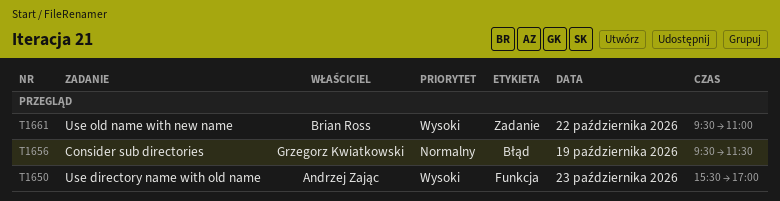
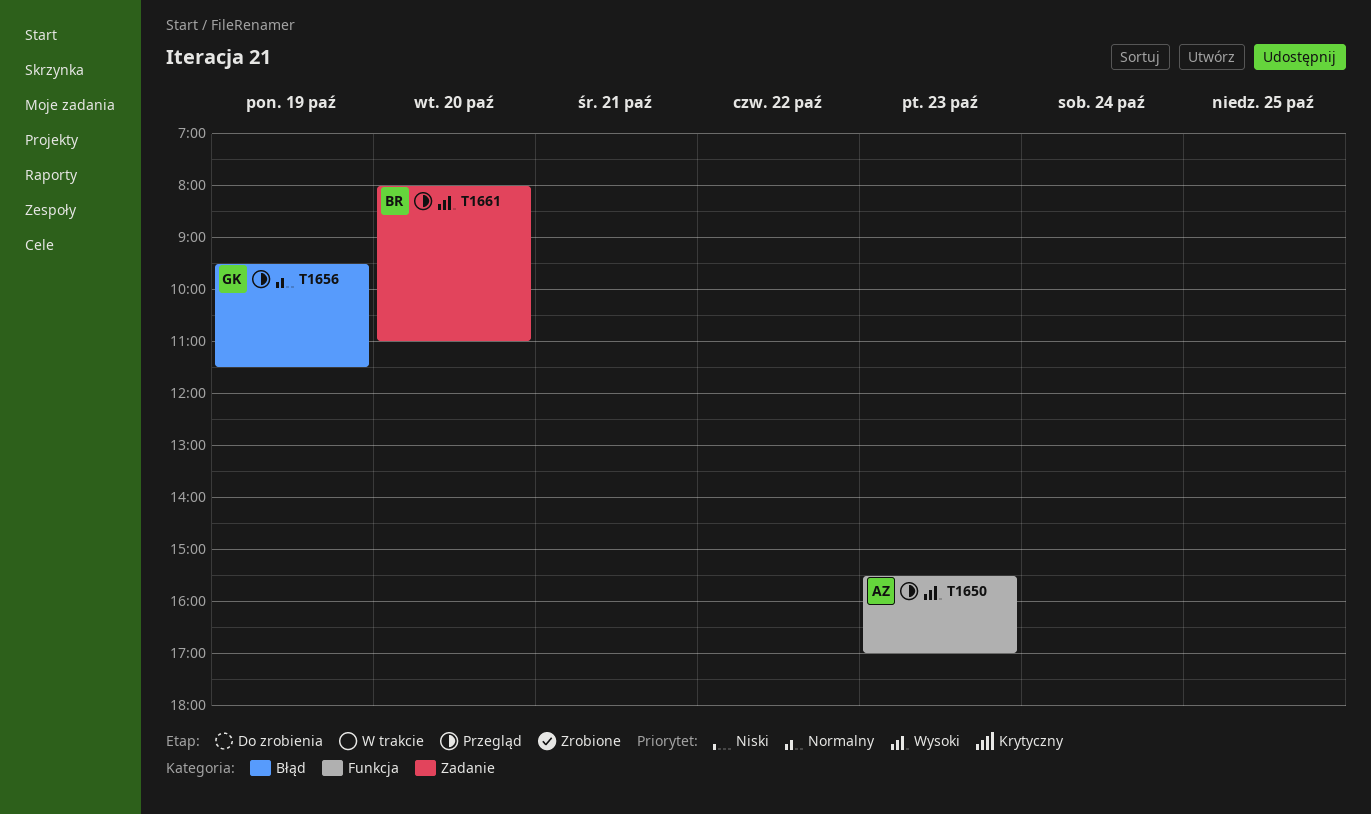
T1661, day: Oct 22 -> Oct 20
T1661, begins: 09:30 -> 08:00

